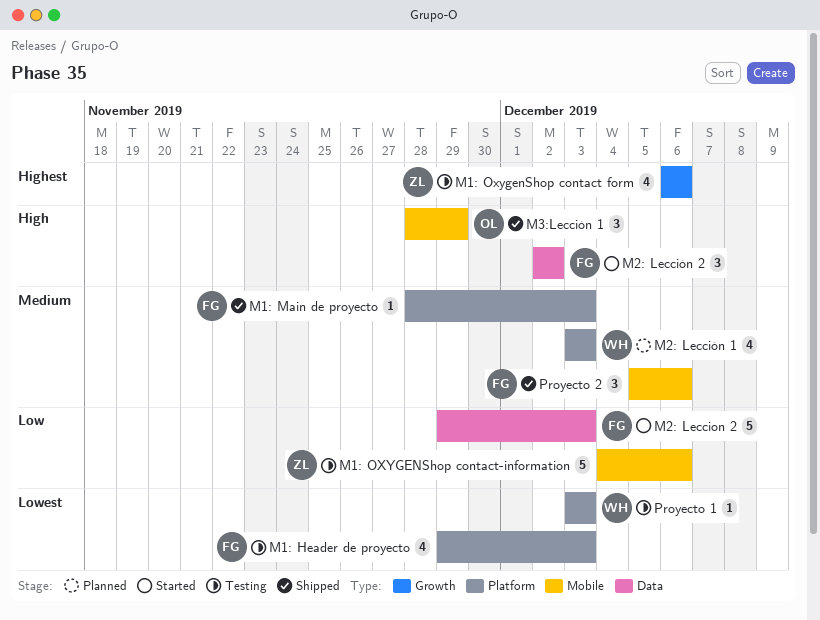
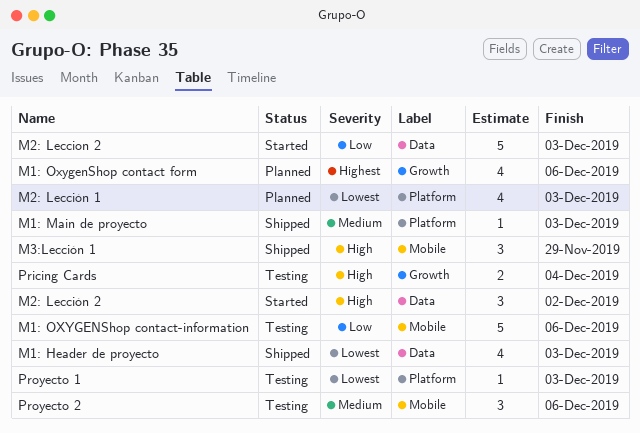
M1: Header de proyecto, status: Testing -> Shipped
M1: Header de proyecto, label: Platform -> Data
M1: OxygenShop contact form, status: Testing -> Planned
M2: Lección 1, priority: Medium -> Lowest
Pricing Cards: none -> present
Proyecto 2, status: Shipped -> Testing

